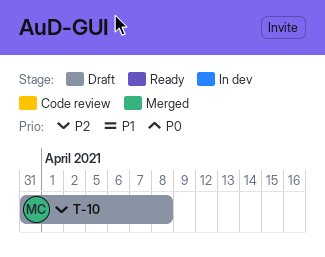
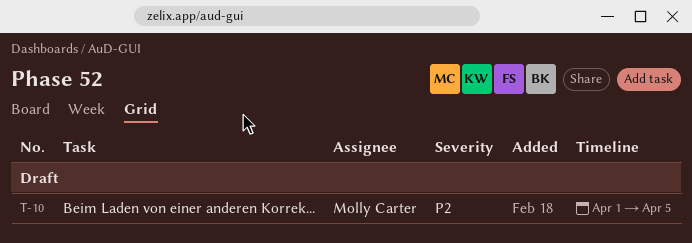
T-10, start: Mar 31 -> Apr 1
T-10, due: Apr 8 -> Apr 5

